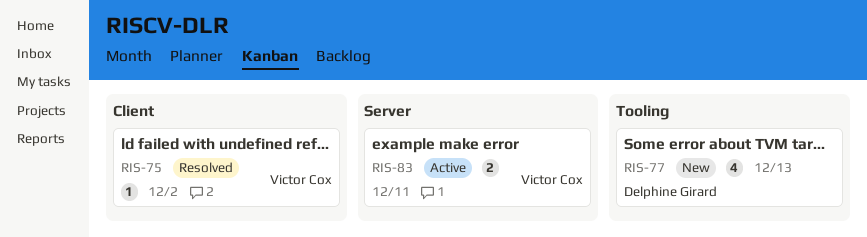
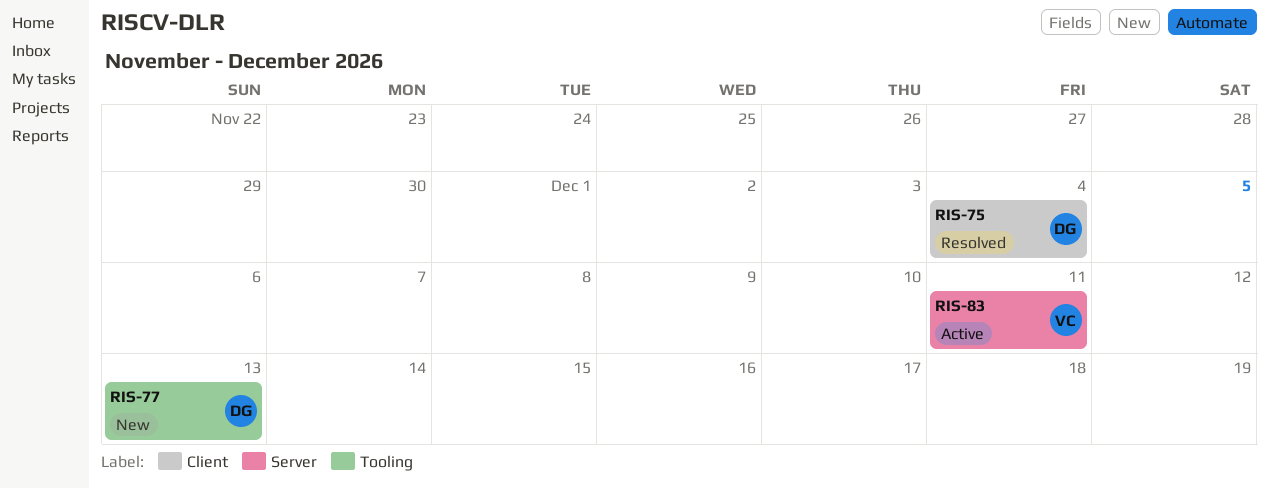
RIS-75, owner: Victor Cox -> Delphine Girard
RIS-75, due: Dec 2 -> Dec 4

